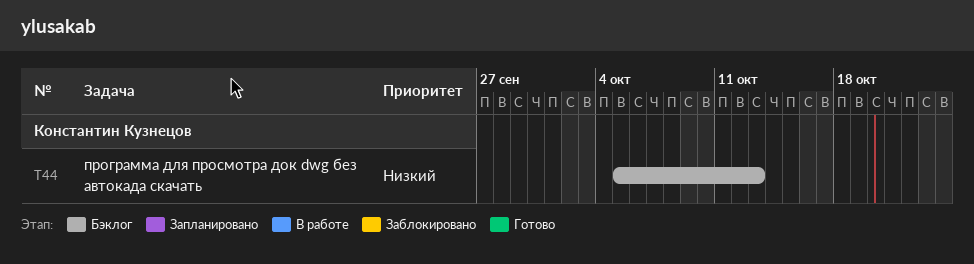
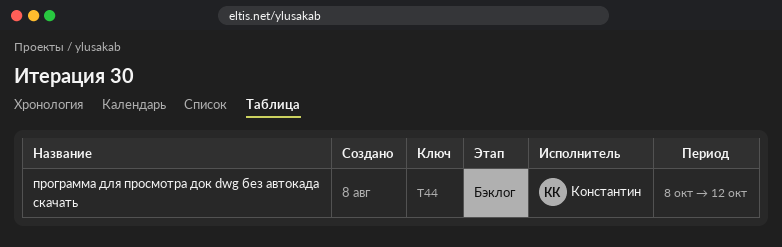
T44, start: Oct 5 -> Oct 8
T44, due: Oct 13 -> Oct 12

